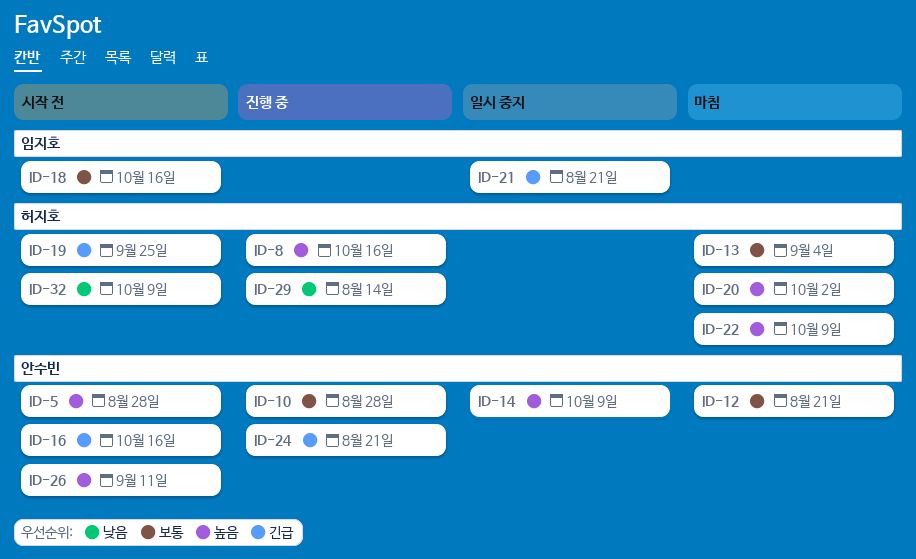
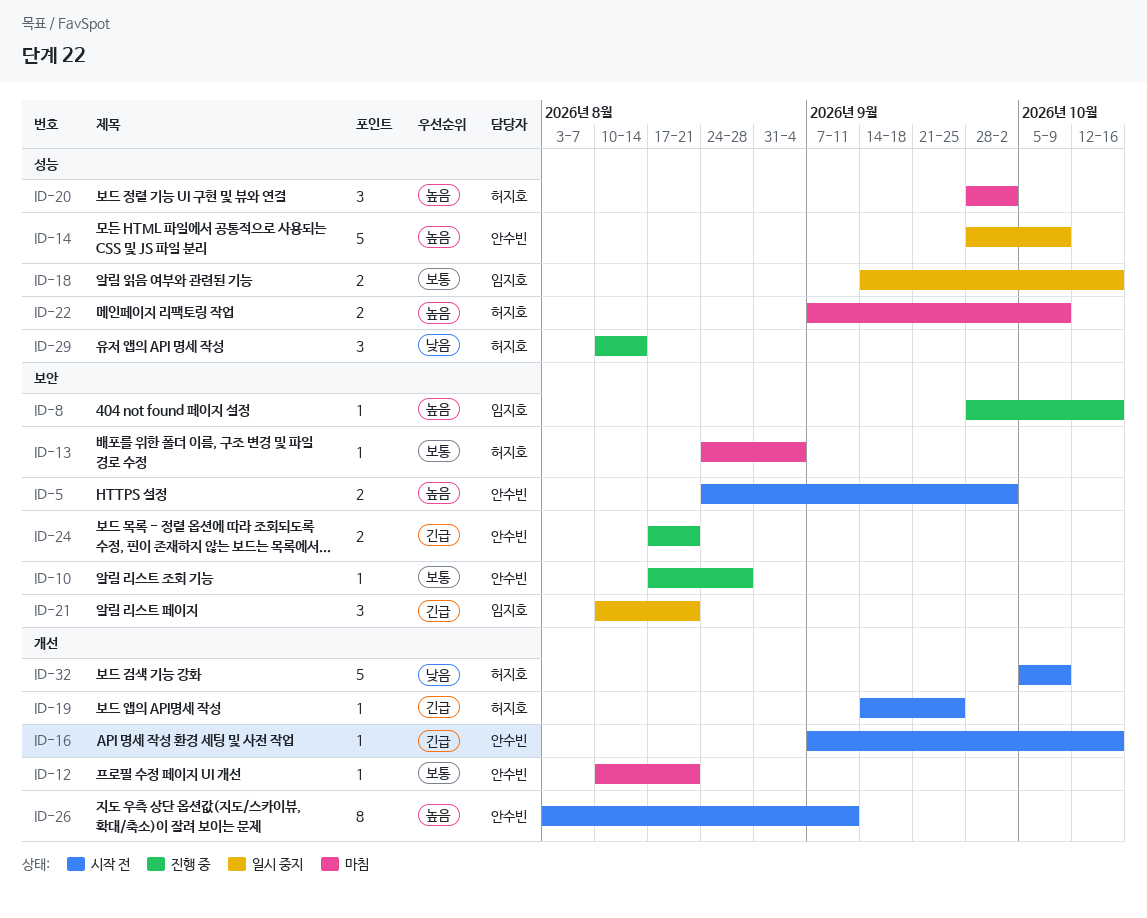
ID-5, due: Aug 28 -> Oct 2
ID-8, owner: 허지호 -> 임지호
ID-18, status: 시작 전 -> 일시 중지

